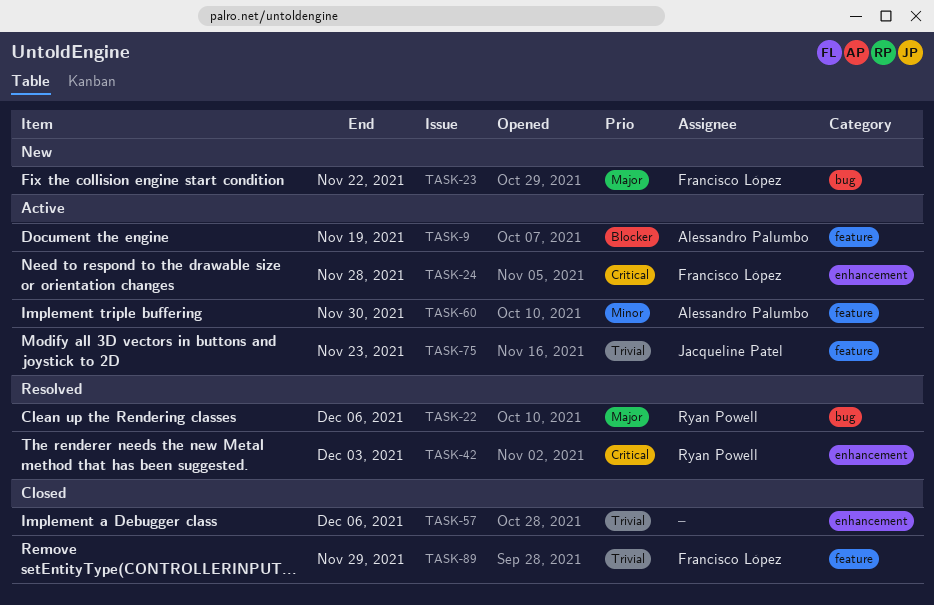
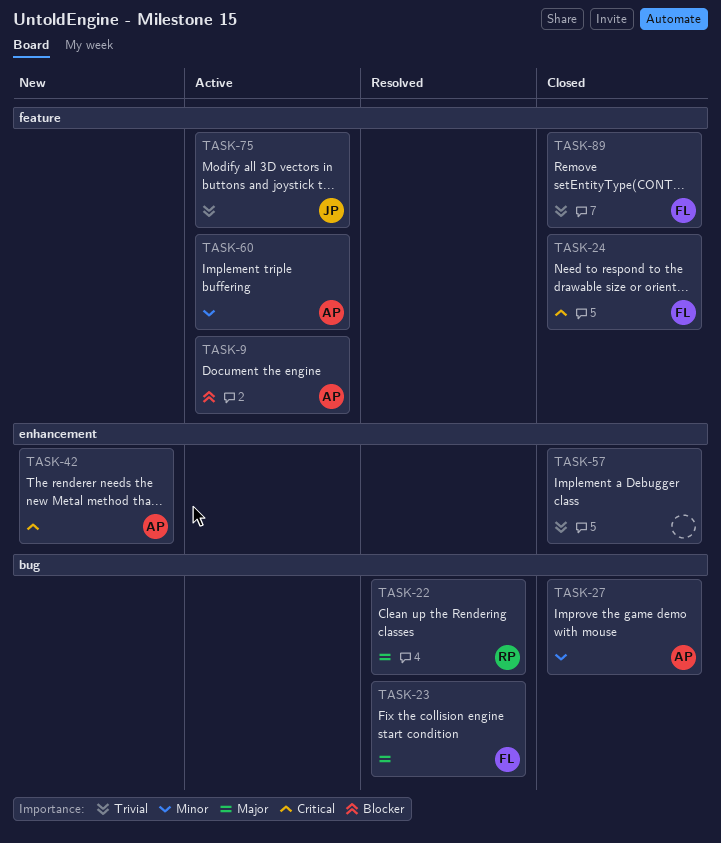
TASK-23, status: New -> Resolved
TASK-24, status: Active -> Closed
TASK-24, label: enhancement -> feature
TASK-27: none -> present
TASK-42, status: Resolved -> New
TASK-42, owner: Ryan Powell -> Alessandro Palumbo

